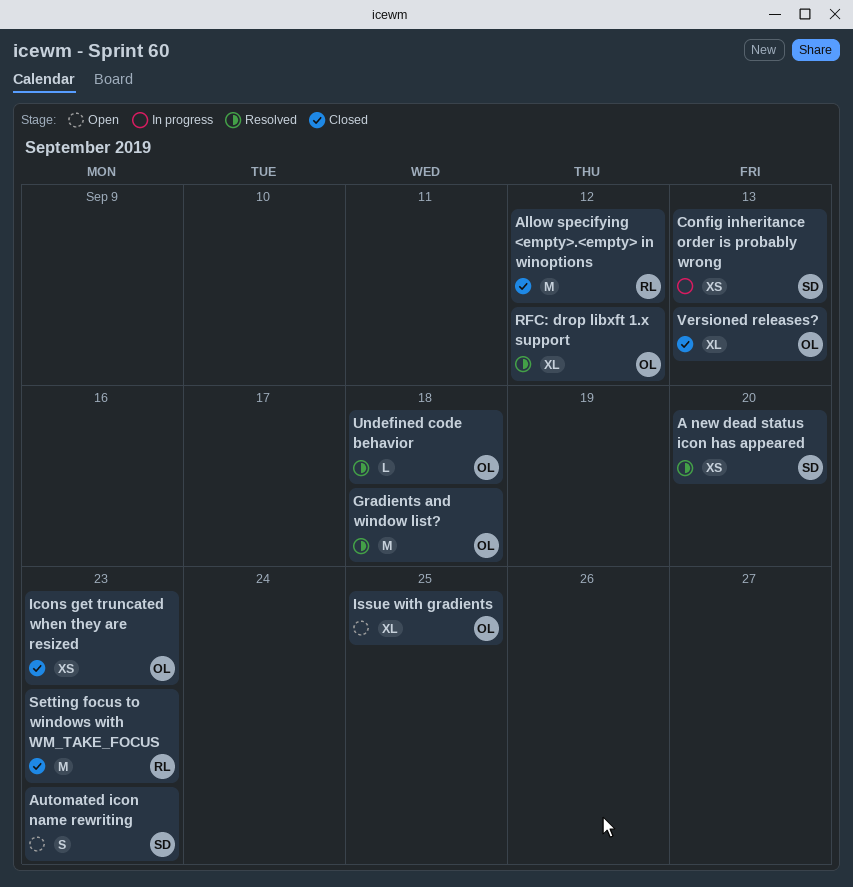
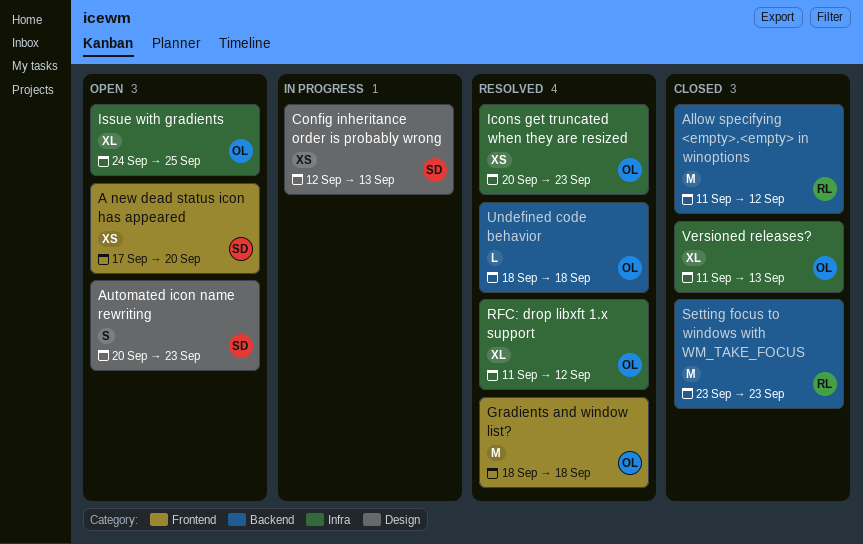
A new dead status icon has appeared, status: Resolved -> Open
Icons get truncated when they are resized, status: Closed -> Resolved

